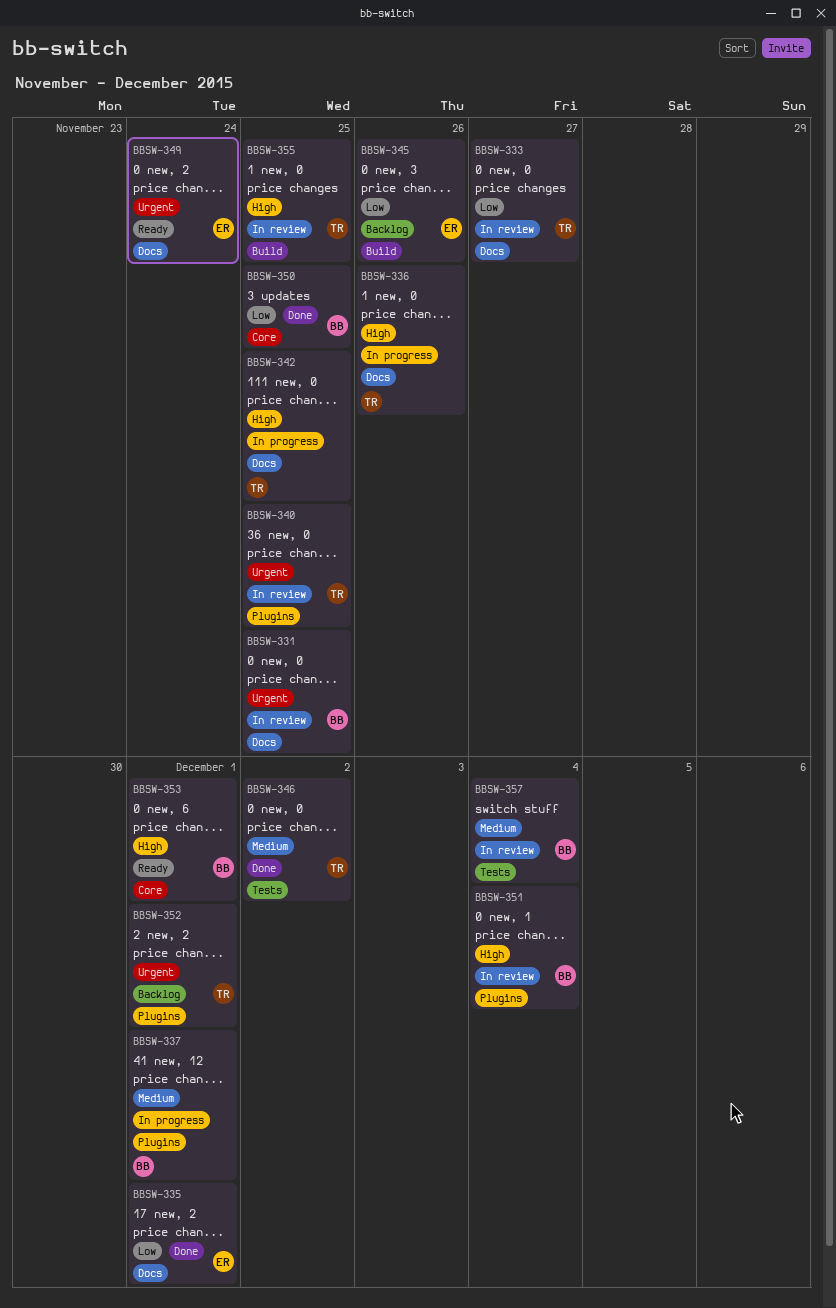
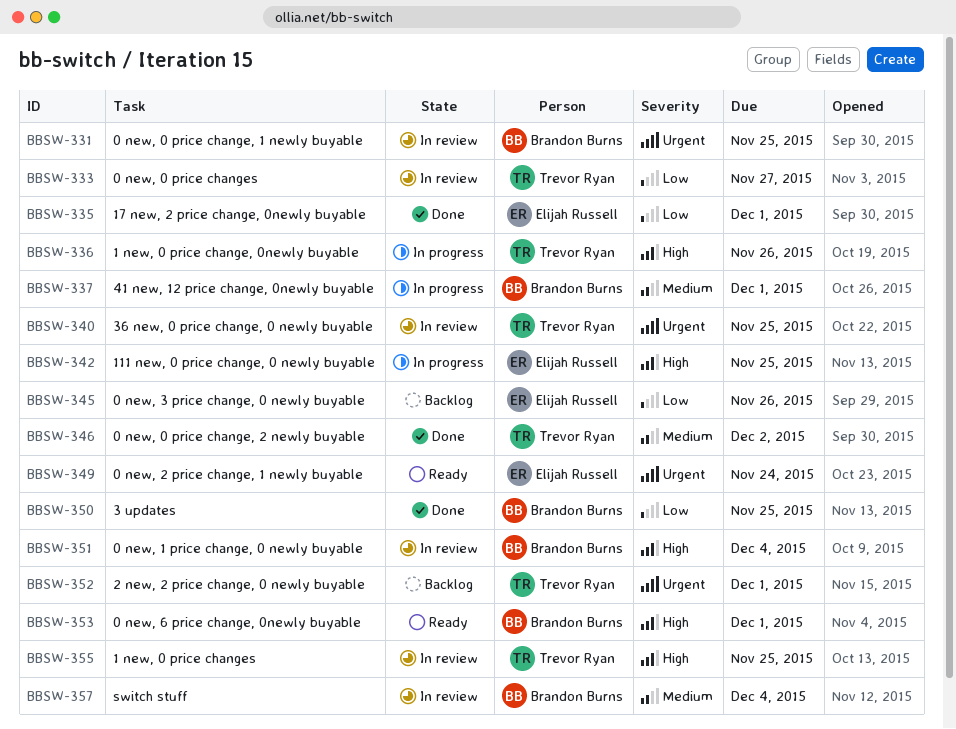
BBSW-342, owner: Trevor Ryan -> Elijah Russell

